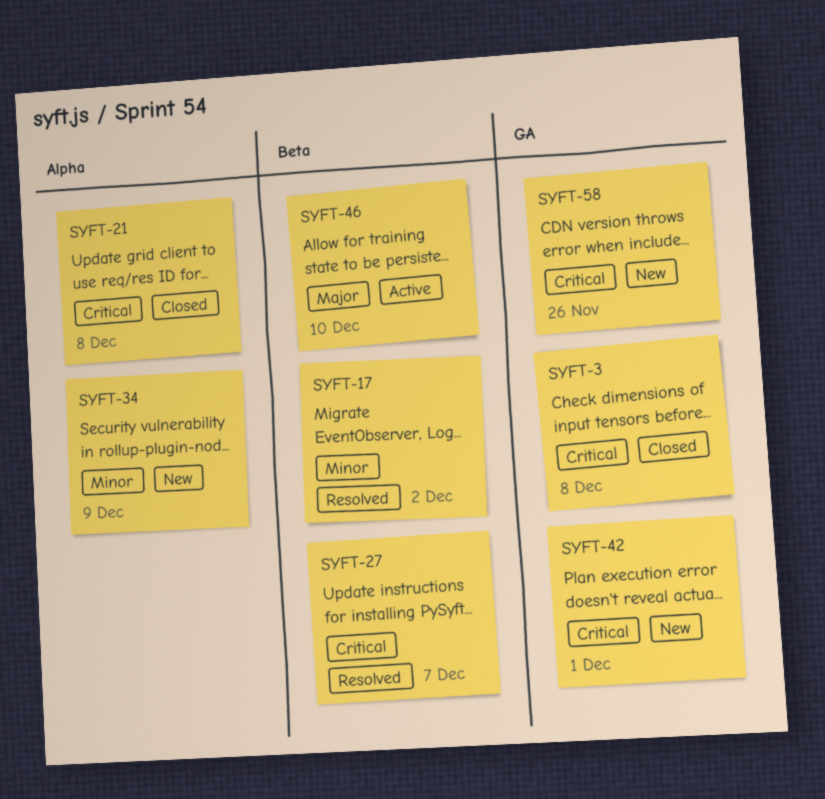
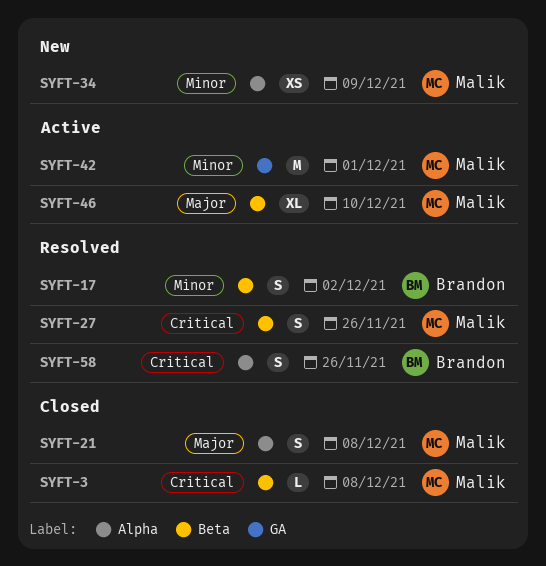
SYFT-3, label: GA -> Beta
SYFT-21, priority: Critical -> Major
SYFT-27, due: Dec 7 -> Nov 26
SYFT-42, status: New -> Active
SYFT-42, priority: Critical -> Minor
SYFT-58, status: New -> Resolved
SYFT-58, label: GA -> Alpha

